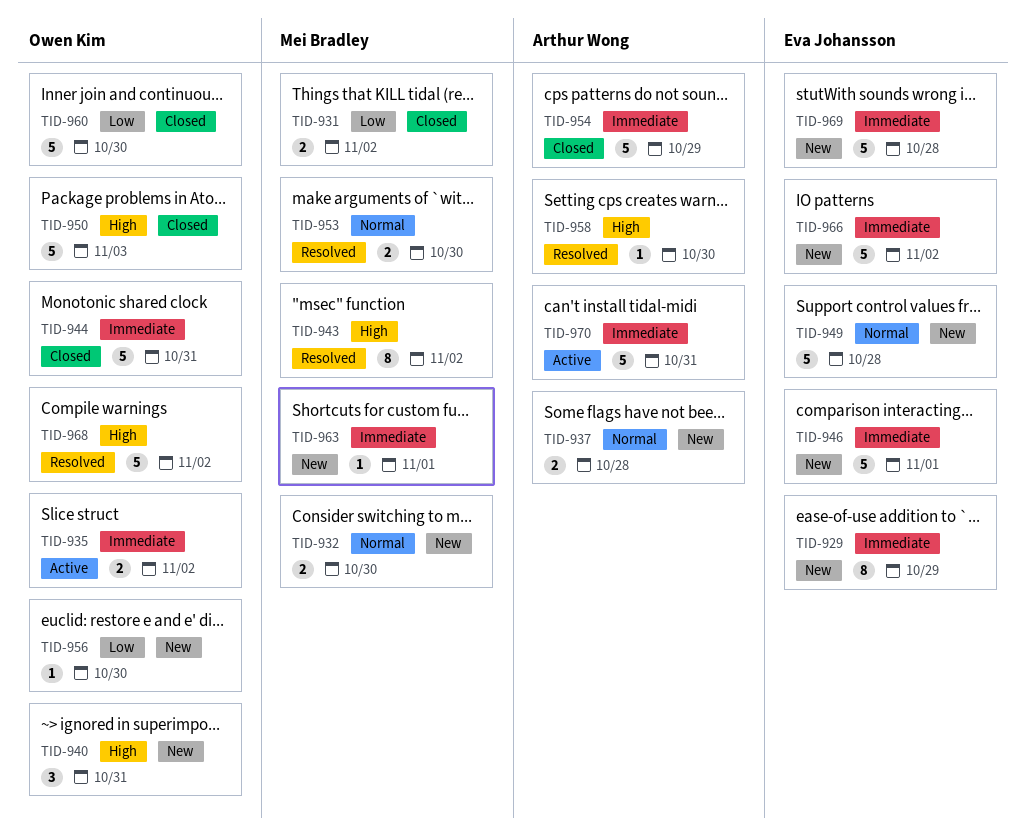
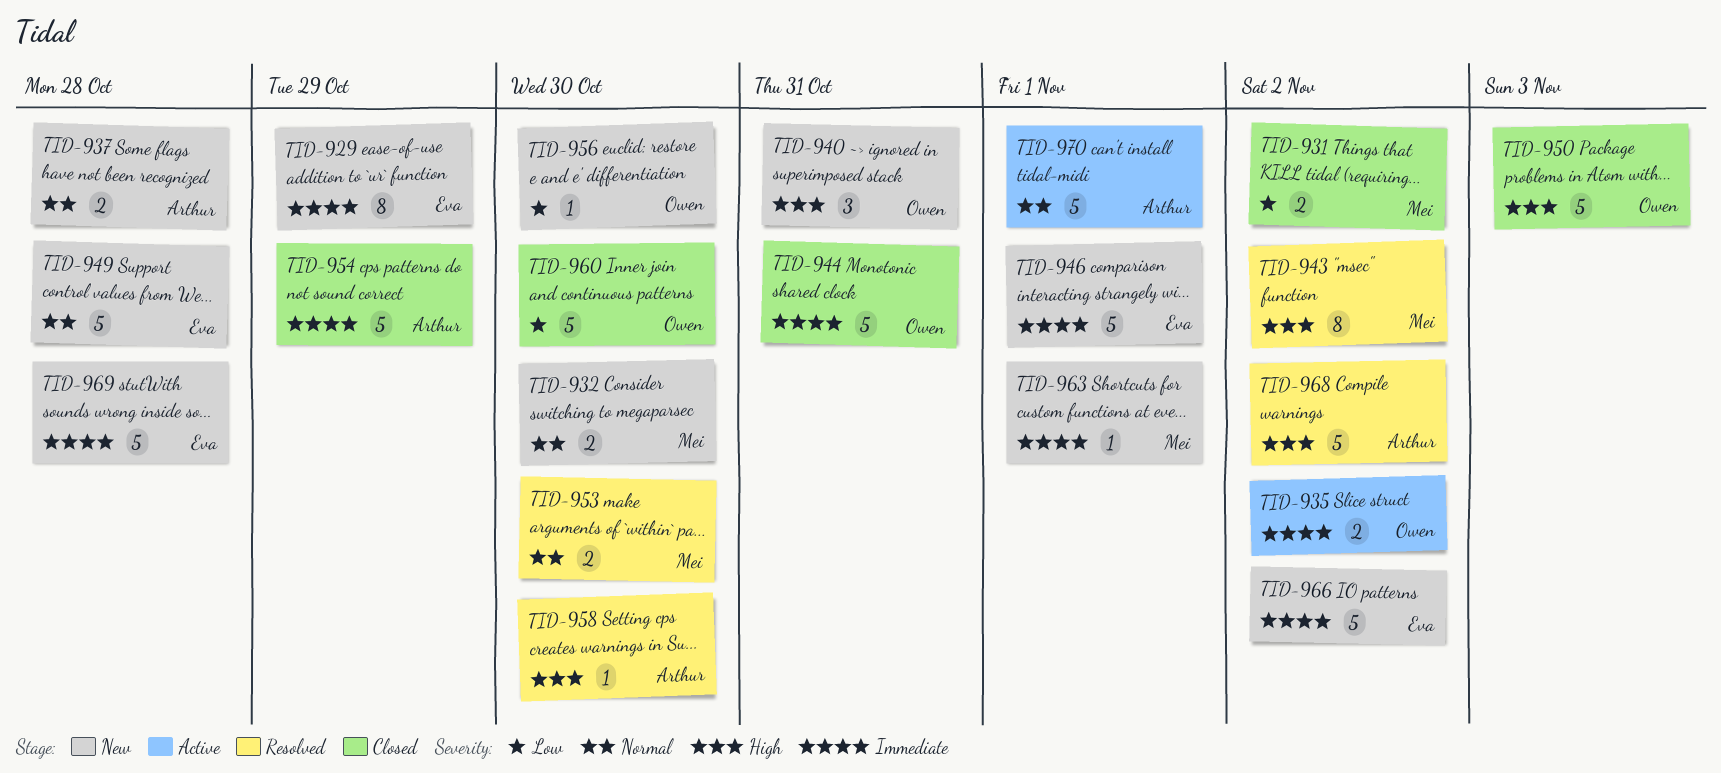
TID-968, owner: Owen Kim -> Arthur Wong
TID-970, priority: Immediate -> Normal
TID-970, due: Oct 31 -> Nov 1

